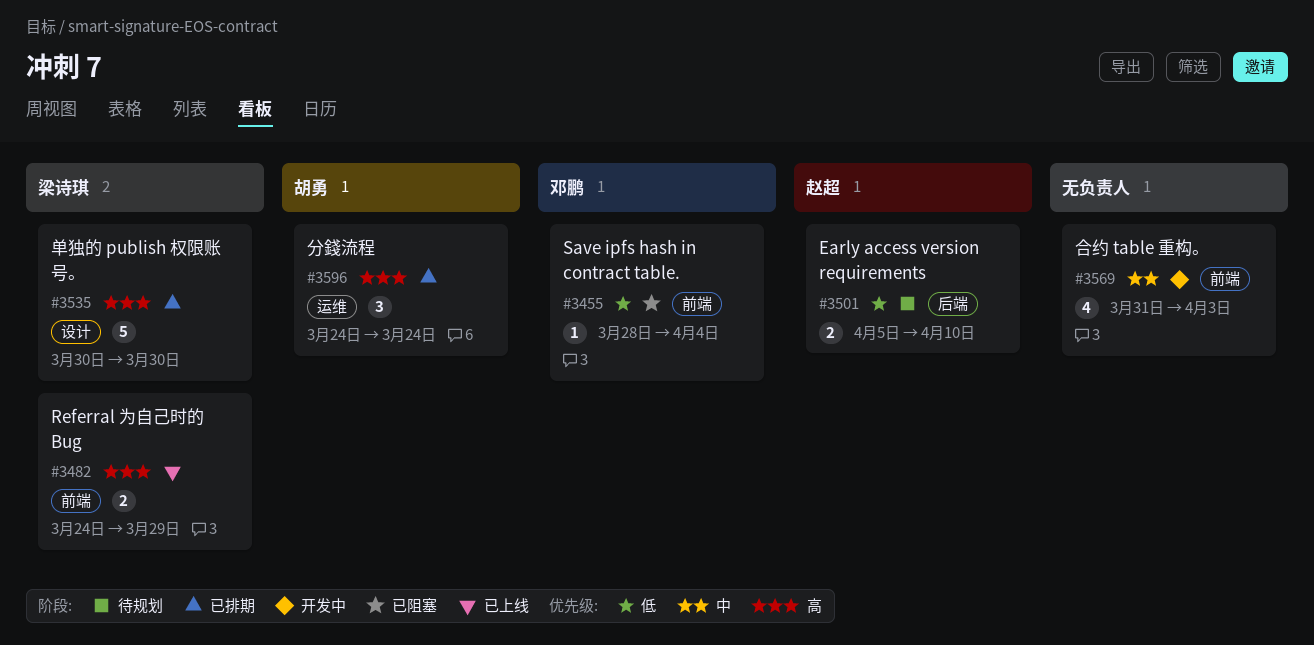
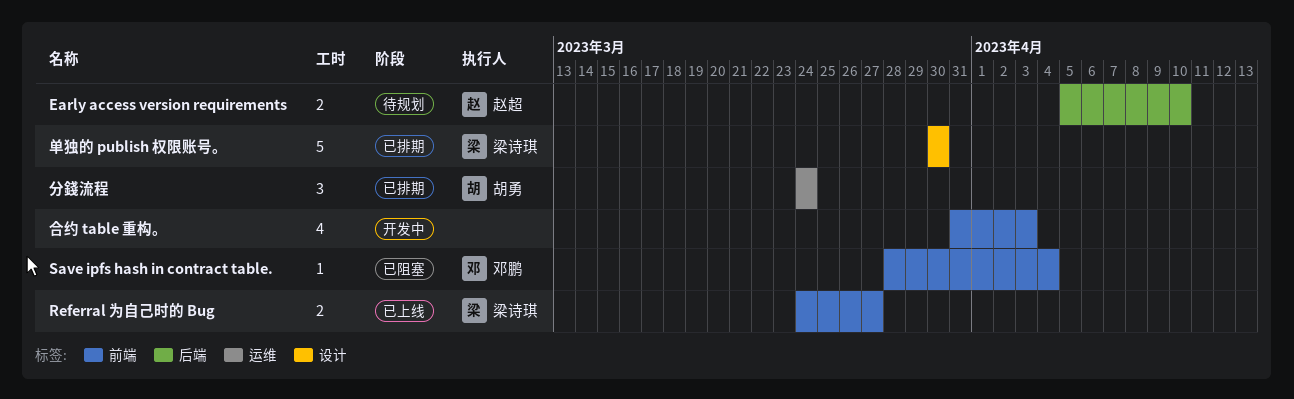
Referral 为自己时的 Bug, due: Mar 29 -> Mar 27

